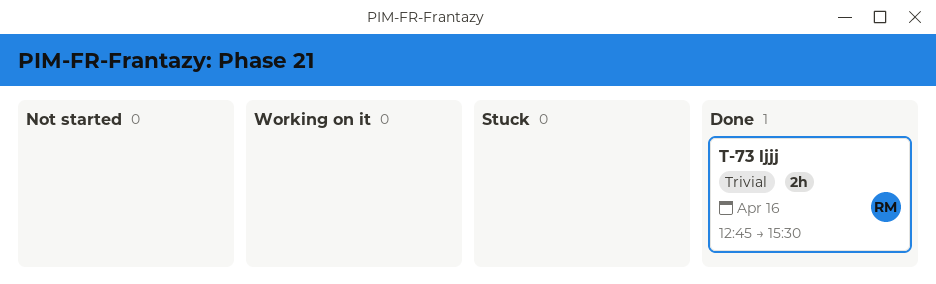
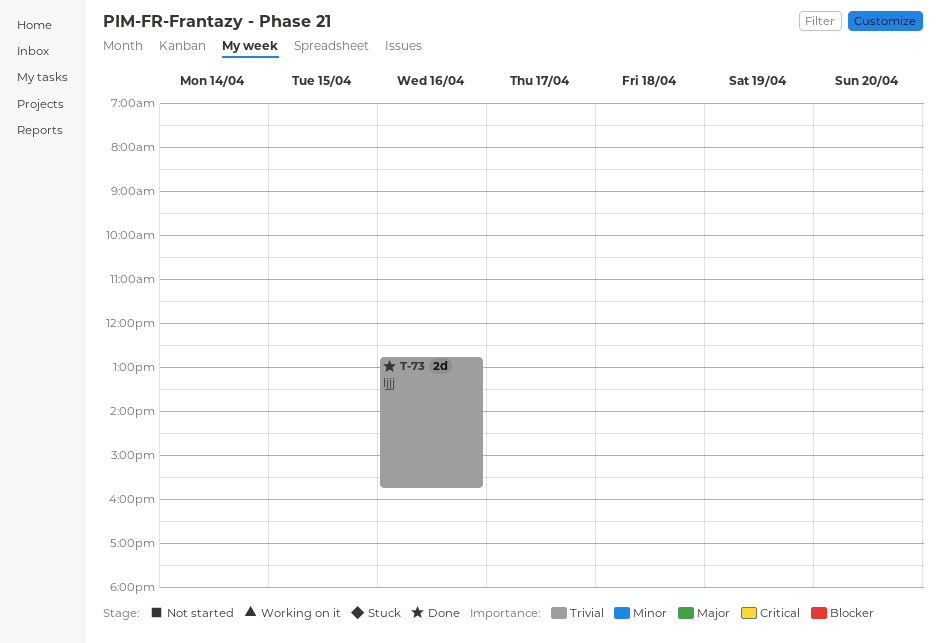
T-73, estimate: 2h -> 2d
T-73, ends: 15:30 -> 15:45

